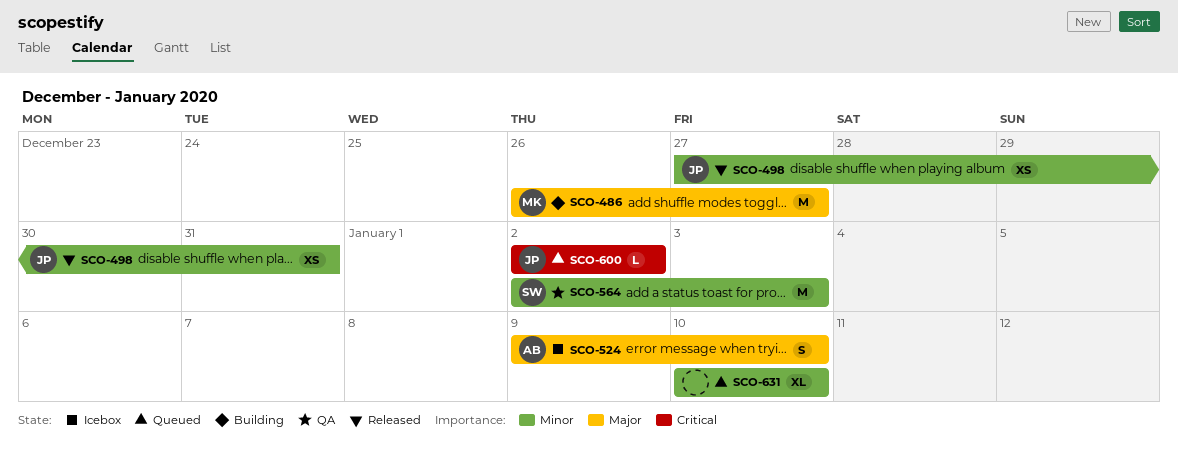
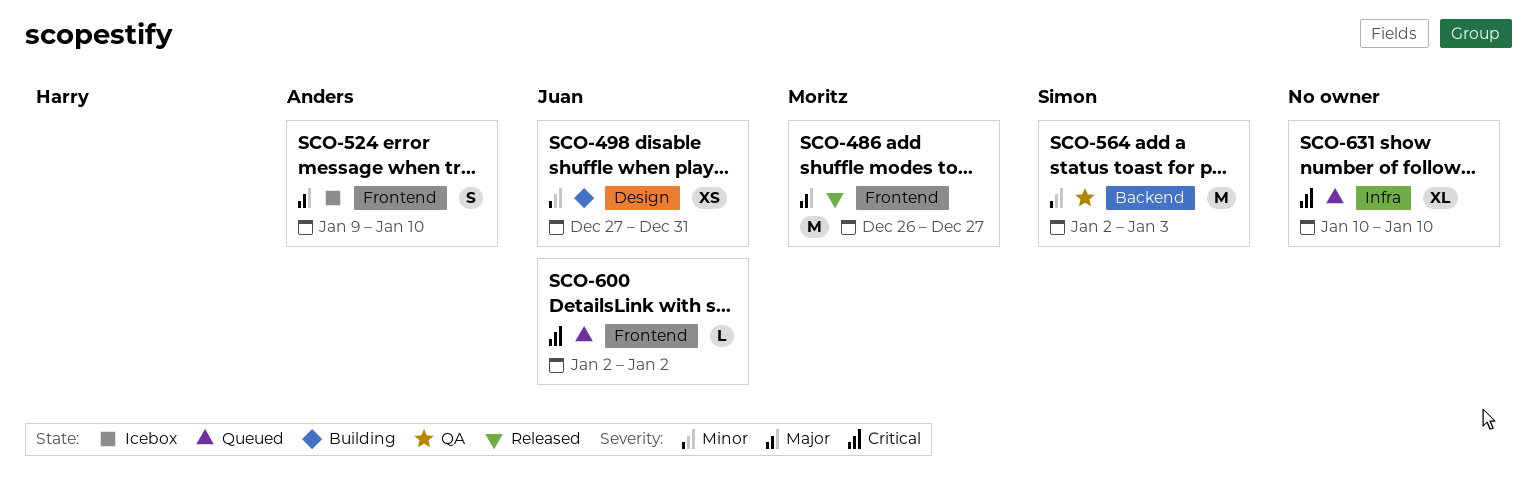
SCO-486, status: Building -> Released
SCO-498, status: Released -> Building
SCO-631, priority: Minor -> Critical

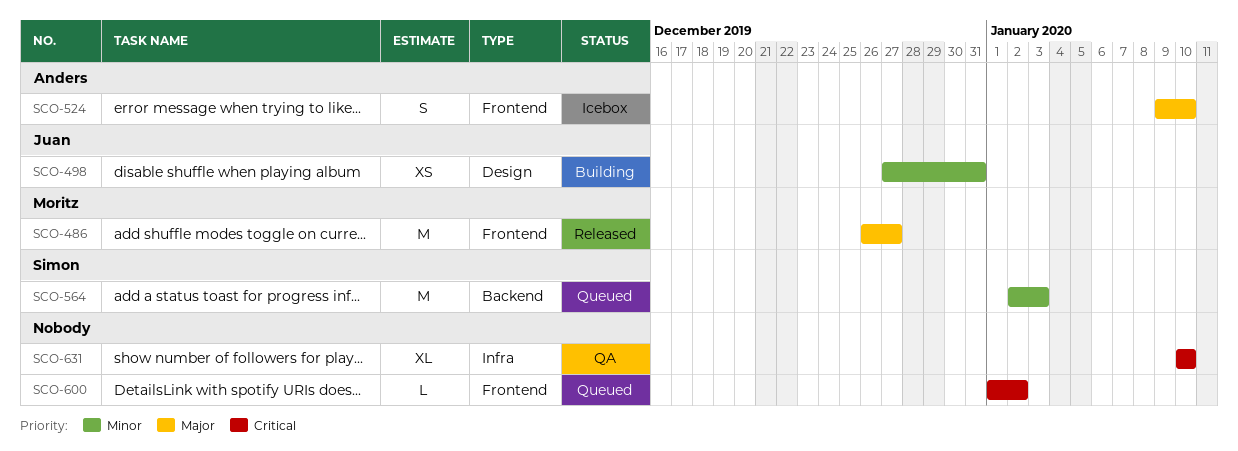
SCO-564, status: QA -> Queued
SCO-600, owner: Juan -> none
SCO-600, start: Jan 2 -> Jan 1
SCO-631, status: Queued -> QA

